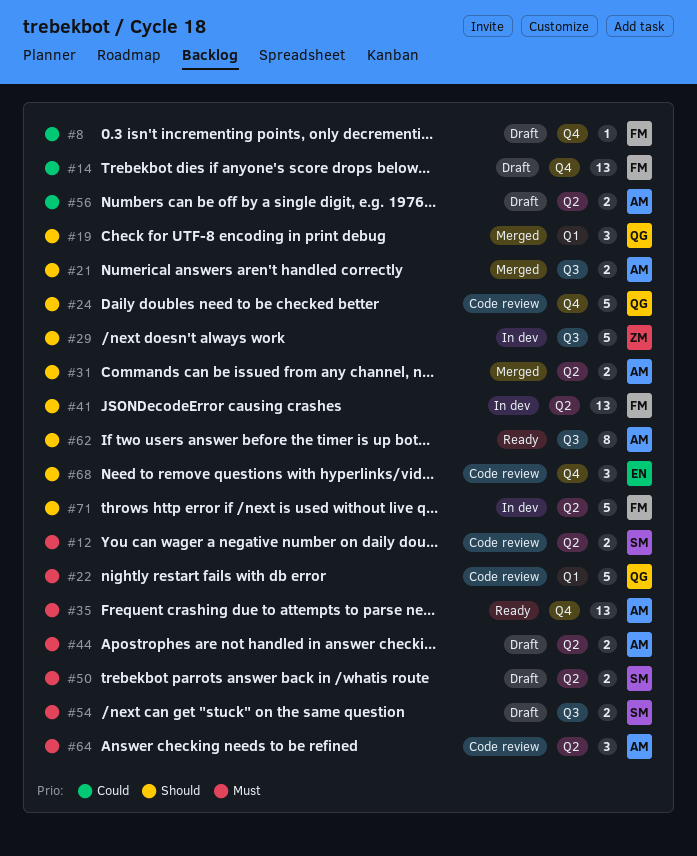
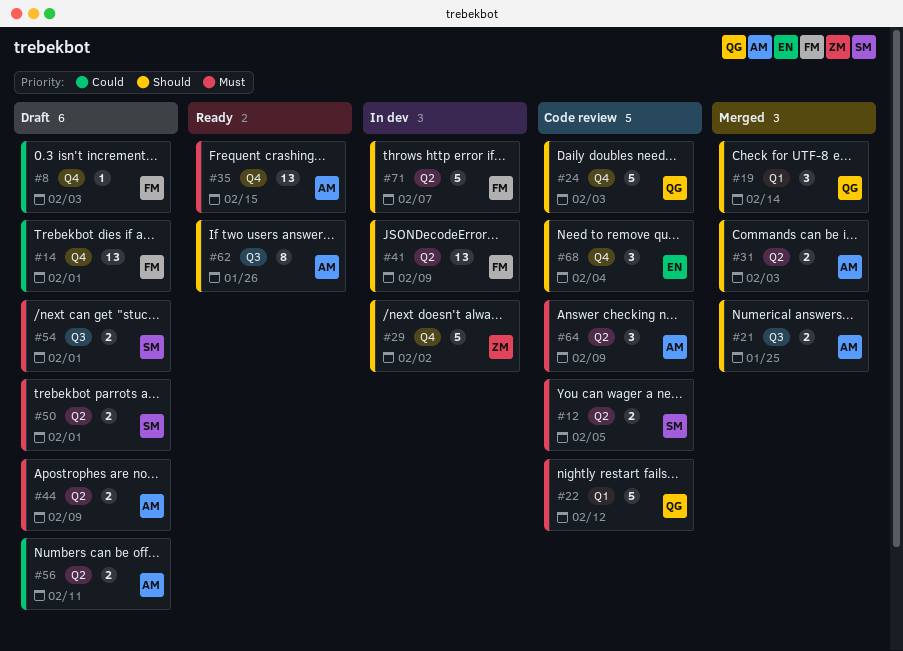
#29, label: Q3 -> Q4

